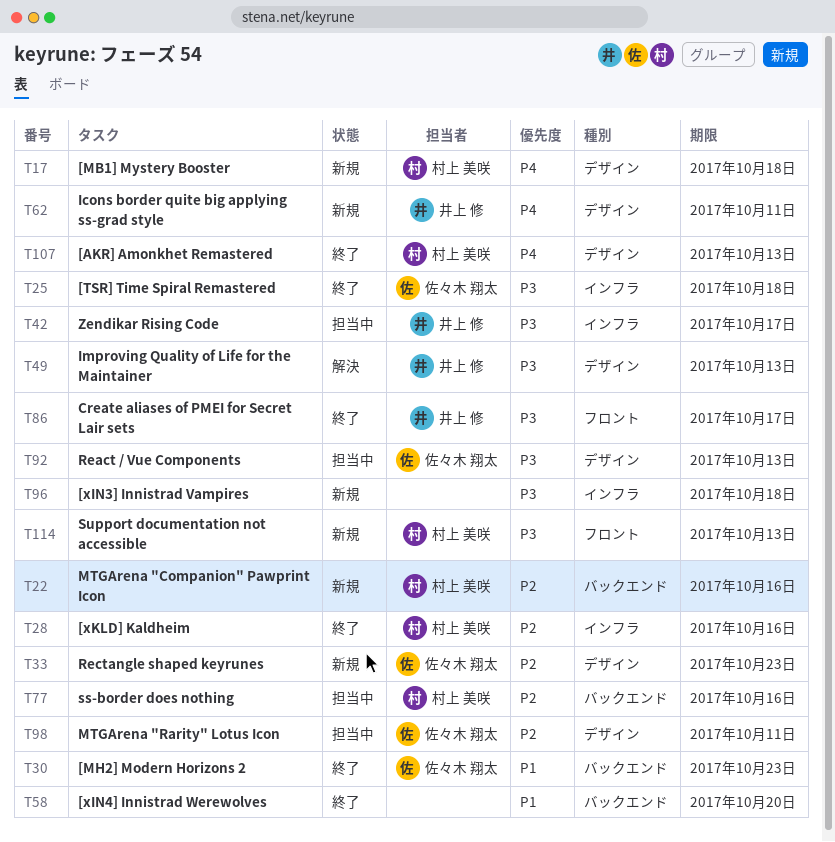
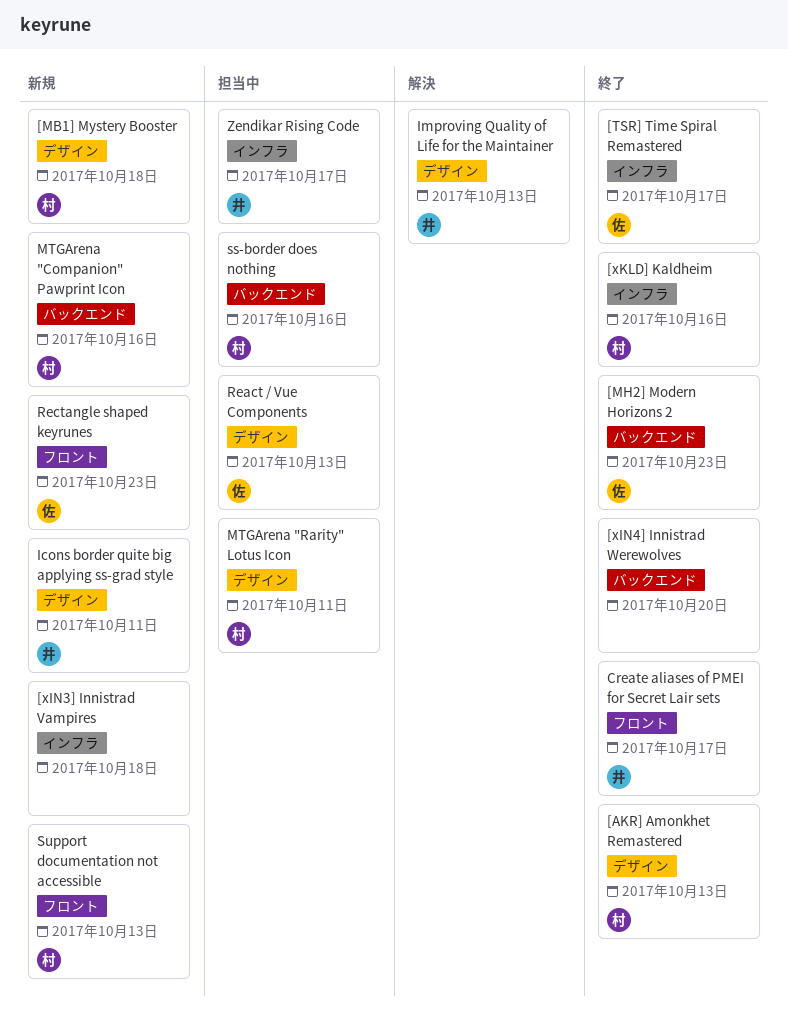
[TSR] Time Spiral Remastered, due: Oct 18 -> Oct 17
MTGArena "Rarity" Lotus Icon, owner: 佐々木 翔太 -> 村上 美咲
Rectangle shaped keyrunes, label: デザイン -> フロント

